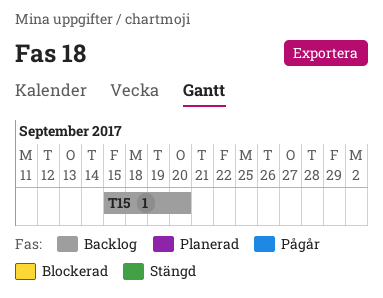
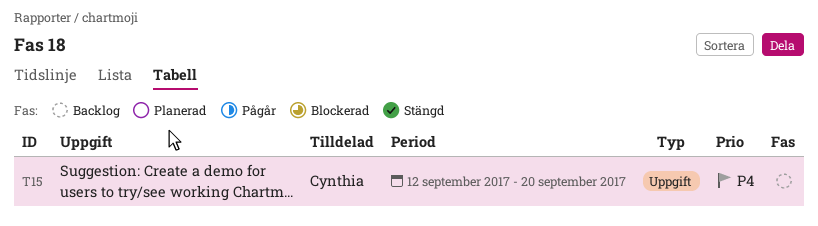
T15, start: Sep 15 -> Sep 12

